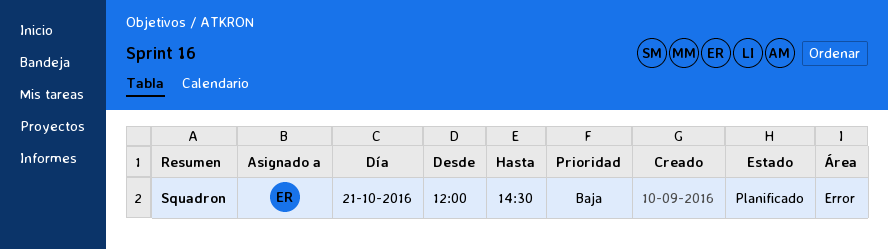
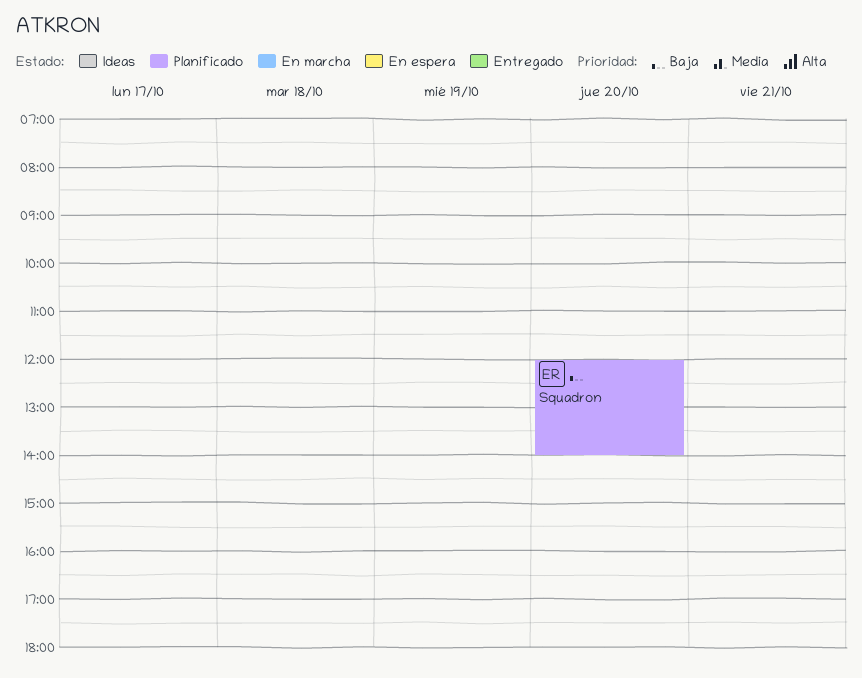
Squadron, day: Oct 21 -> Oct 20
Squadron, ends: 14:30 -> 14:00

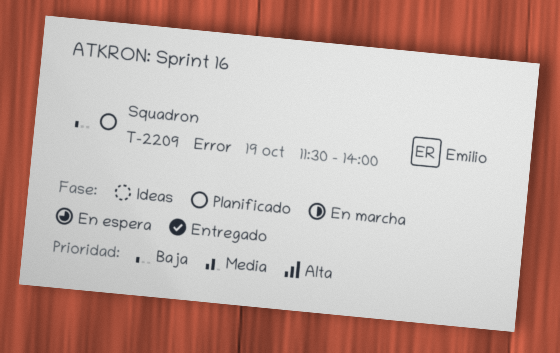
Squadron, day: Oct 20 -> Oct 19
Squadron, begins: 12:00 -> 11:30

